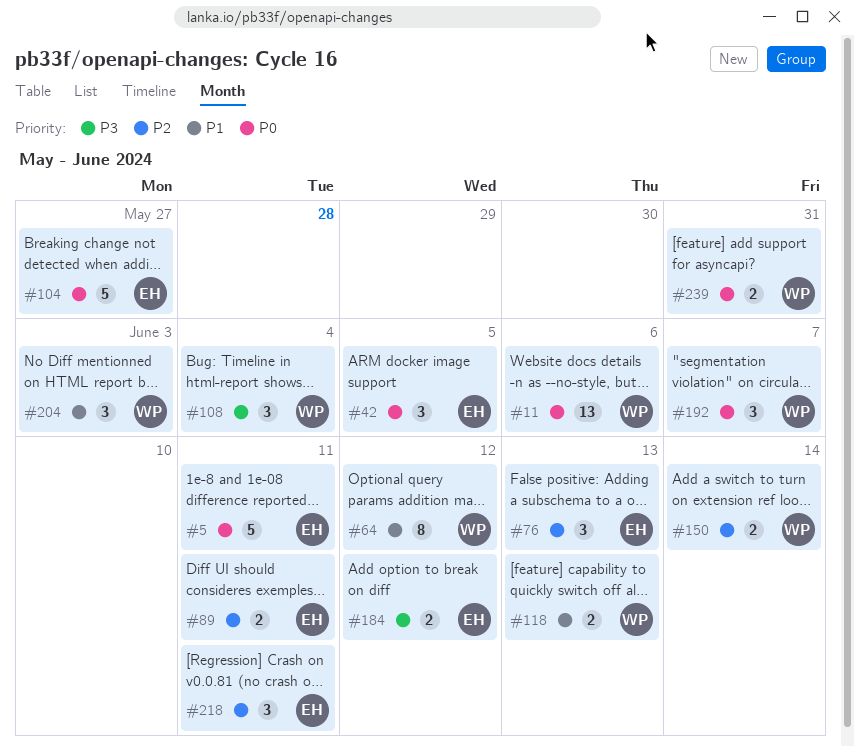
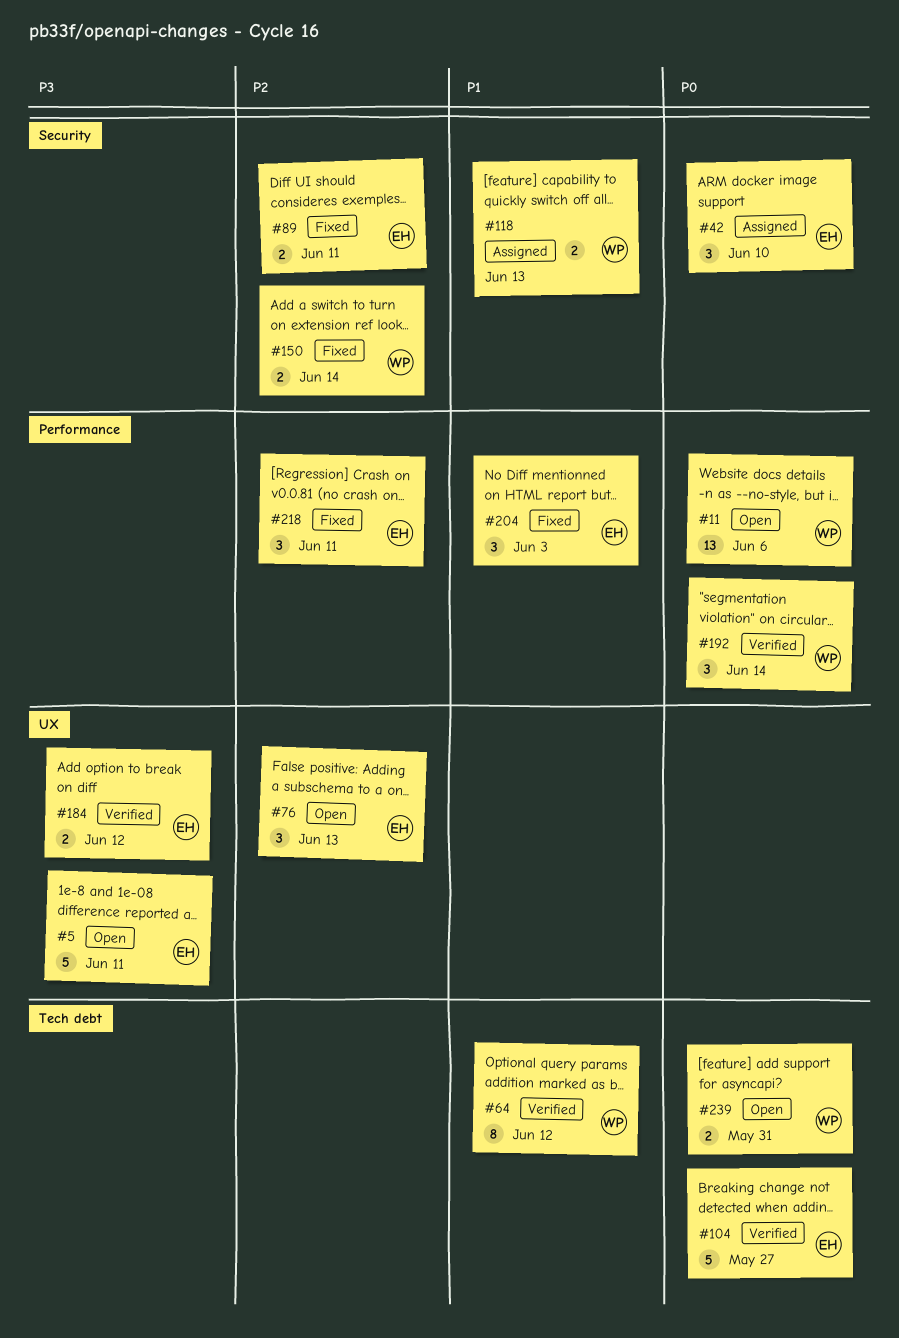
#5, priority: P0 -> P3
#42, due: Jun 5 -> Jun 10
#108: present -> none
#192, due: Jun 7 -> Jun 14
#204, owner: WP -> EH

